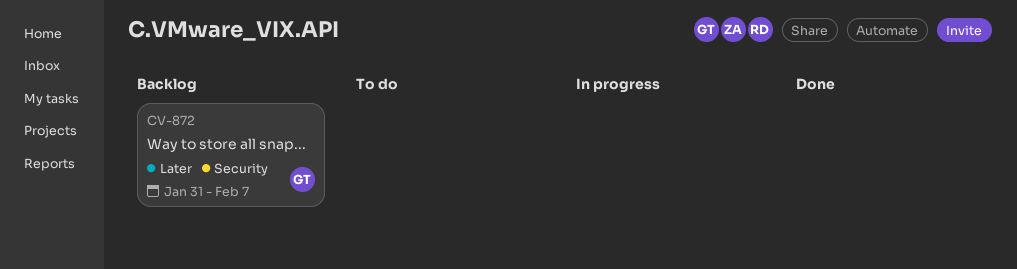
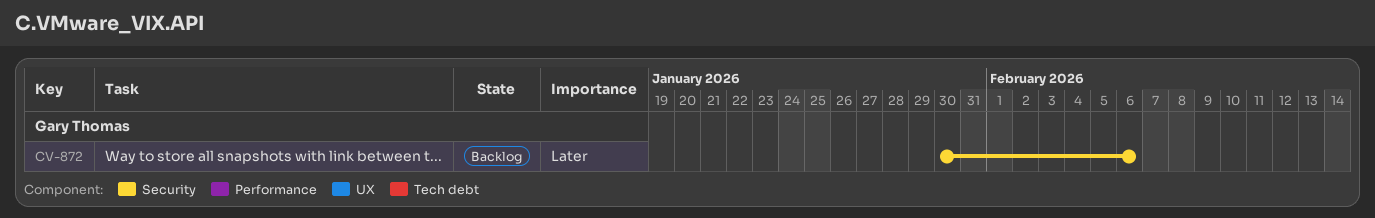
CV-872, start: Jan 31 -> Jan 30
CV-872, due: Feb 7 -> Feb 6

